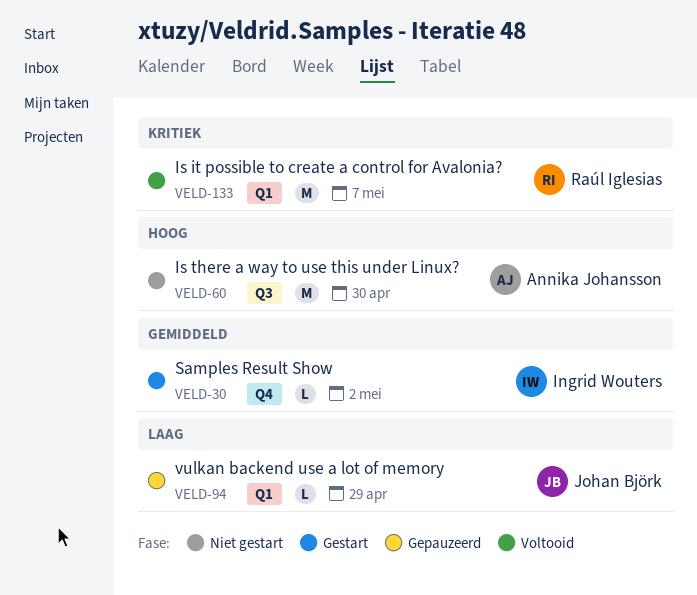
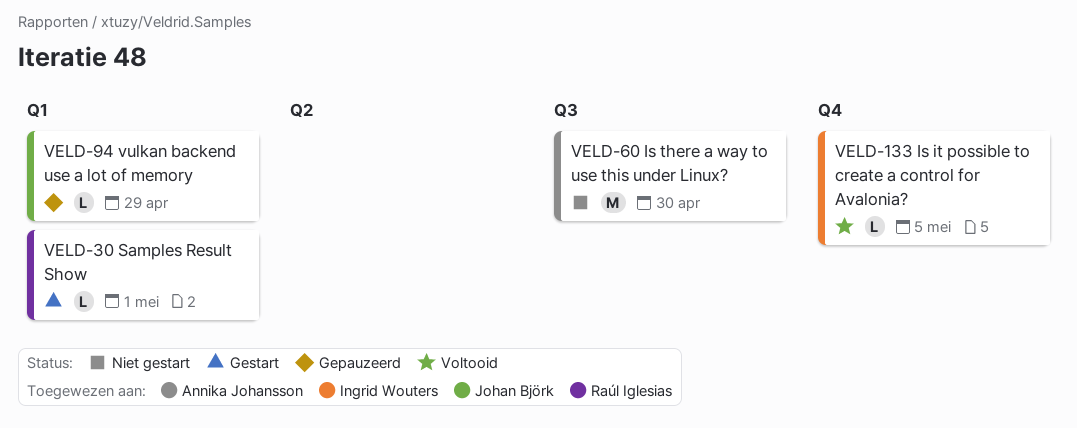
VELD-30, owner: Ingrid Wouters -> Raúl Iglesias
VELD-30, label: Q4 -> Q1
VELD-30, due: May 2 -> May 1
VELD-133, owner: Raúl Iglesias -> Ingrid Wouters
VELD-133, label: Q1 -> Q4
VELD-133, estimate: M -> L
VELD-133, due: May 7 -> May 5

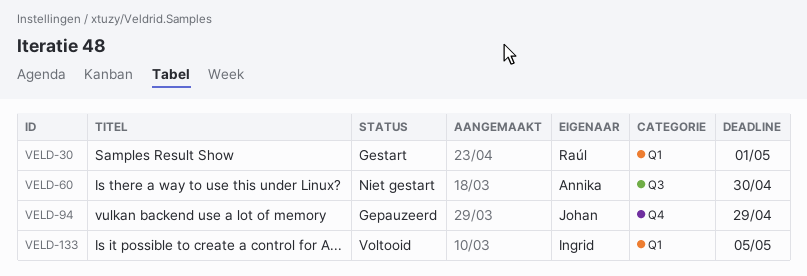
VELD-94, label: Q1 -> Q4
VELD-133, label: Q4 -> Q1

